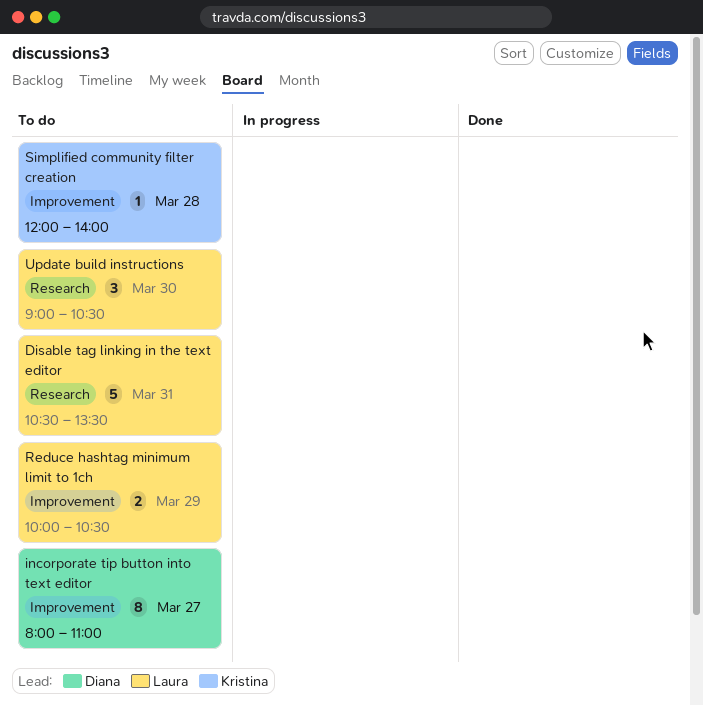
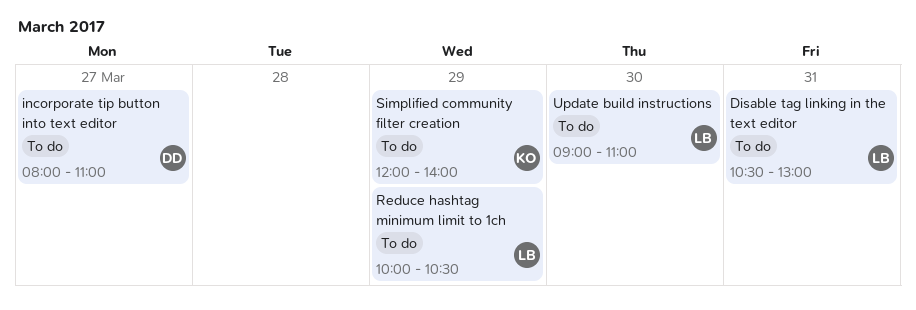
Disable tag linking in the text editor, ends: 13:30 -> 13:00
Simplified community filter creation, day: Mar 28 -> Mar 29
Update build instructions, ends: 10:30 -> 11:00

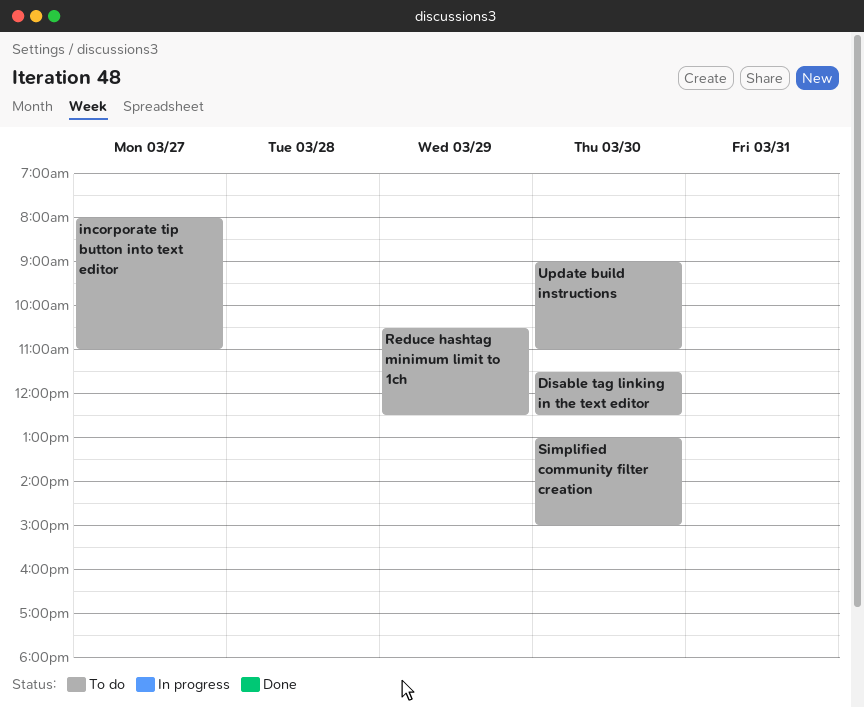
Disable tag linking in the text editor, day: Mar 31 -> Mar 30
Disable tag linking in the text editor, begins: 10:30 -> 11:30
Disable tag linking in the text editor, ends: 13:00 -> 12:30
Reduce hashtag minimum limit to 1ch, begins: 10:00 -> 10:30
Reduce hashtag minimum limit to 1ch, ends: 10:30 -> 12:30
Simplified community filter creation, day: Mar 29 -> Mar 30
Simplified community filter creation, begins: 12:00 -> 13:00
Simplified community filter creation, ends: 14:00 -> 15:00

